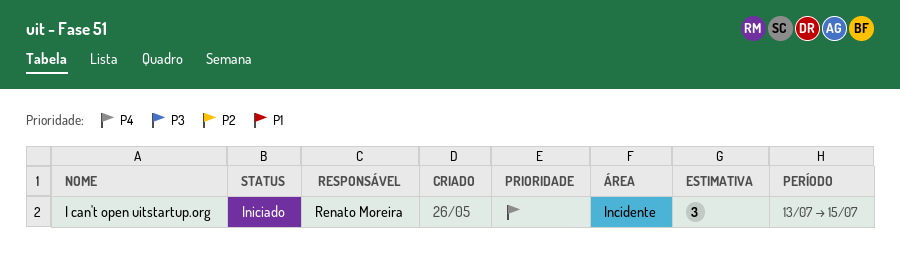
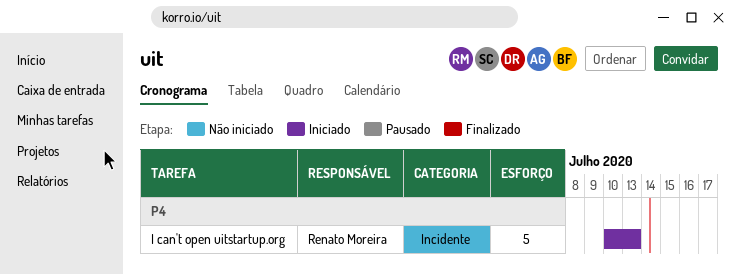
I can't open uitstartup.org, estimate: 3 -> 5
I can't open uitstartup.org, start: Jul 13 -> Jul 10
I can't open uitstartup.org, due: Jul 15 -> Jul 13

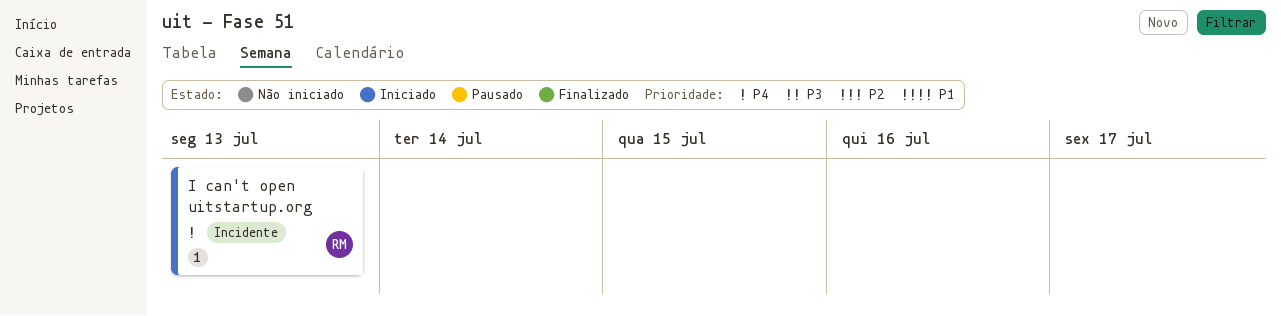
I can't open uitstartup.org, estimate: 5 -> 1

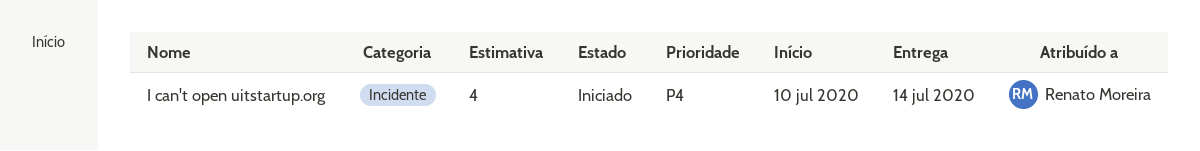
I can't open uitstartup.org, estimate: 1 -> 4
I can't open uitstartup.org, due: Jul 13 -> Jul 14

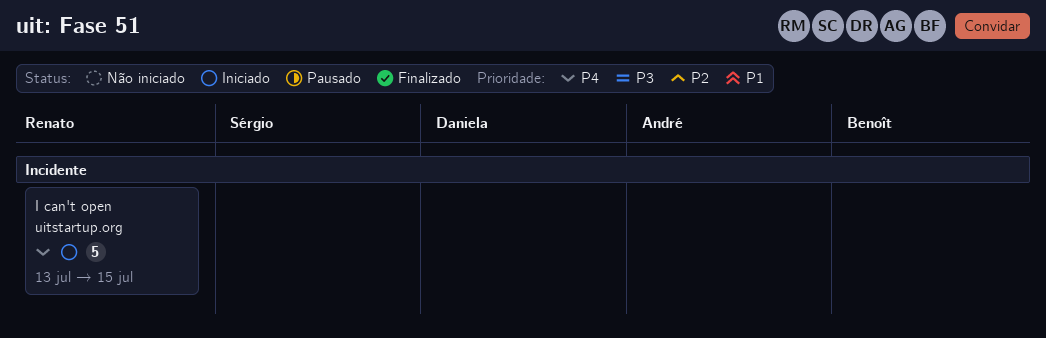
I can't open uitstartup.org, estimate: 4 -> 5
I can't open uitstartup.org, start: Jul 10 -> Jul 13
I can't open uitstartup.org, due: Jul 14 -> Jul 15

